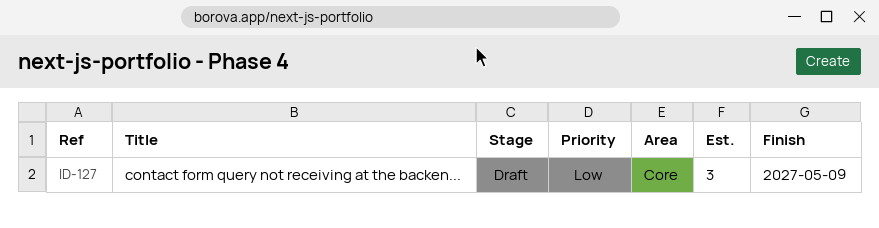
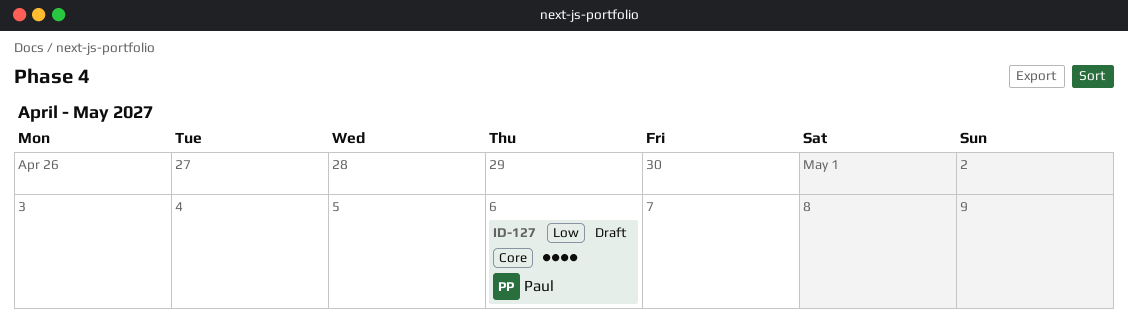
ID-127, estimate: 3 -> 4
ID-127, due: May 9 -> May 6

